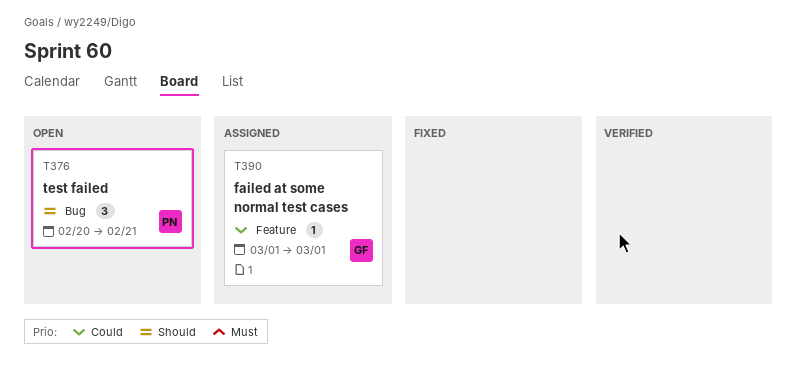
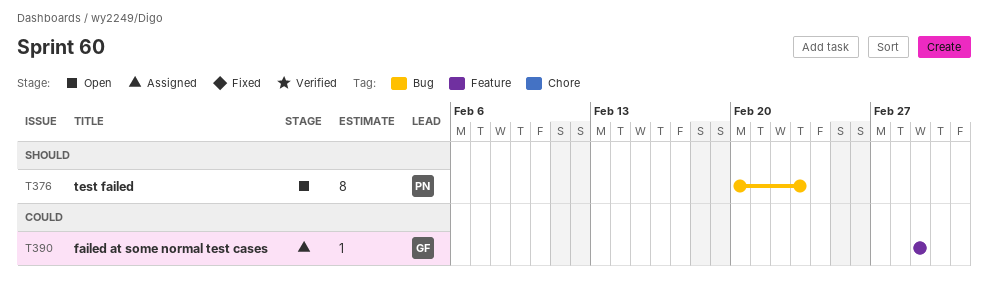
T376, estimate: 3 -> 8
T376, due: Feb 21 -> Feb 23

